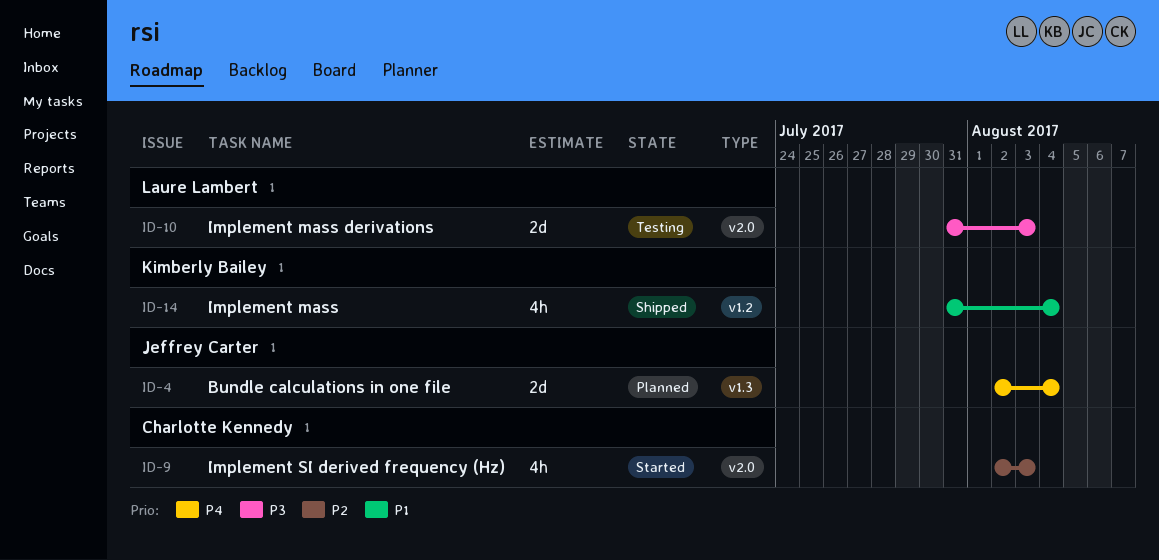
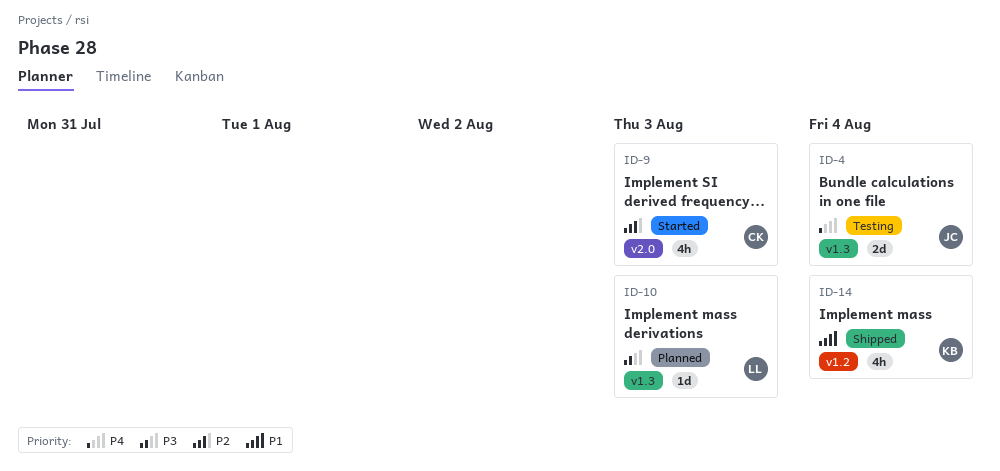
ID-4, status: Planned -> Testing
ID-10, status: Testing -> Planned
ID-10, label: v2.0 -> v1.3
ID-10, estimate: 2d -> 1d

